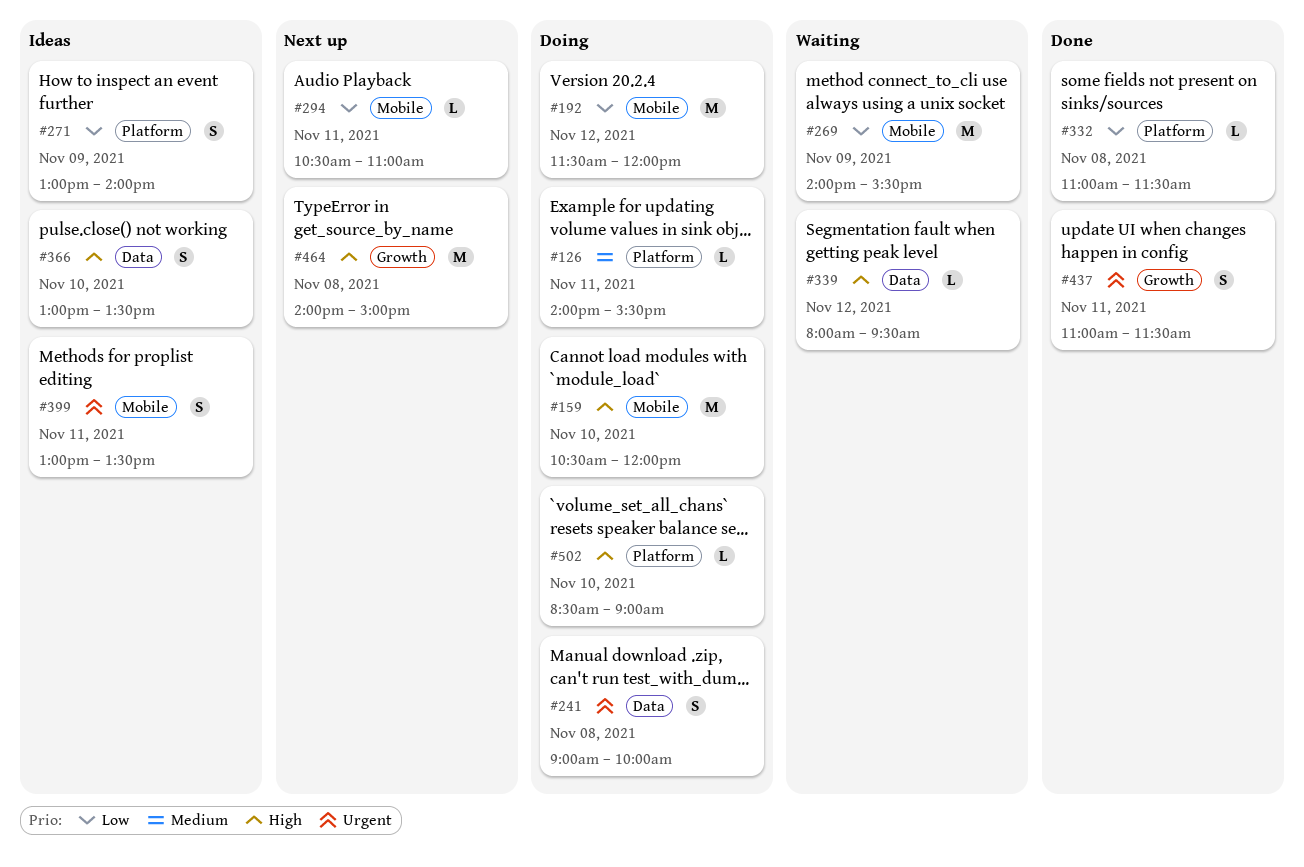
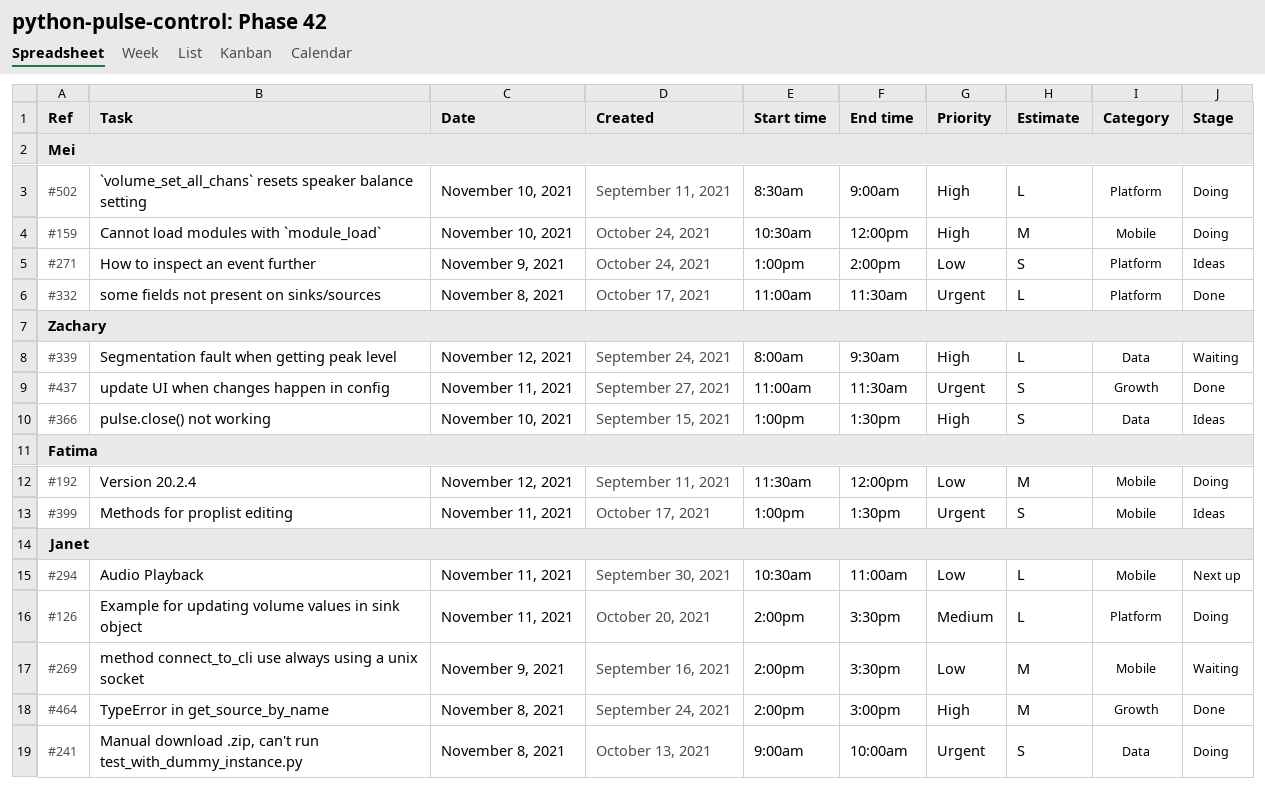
#332, priority: Low -> Urgent
#464, status: Next up -> Done

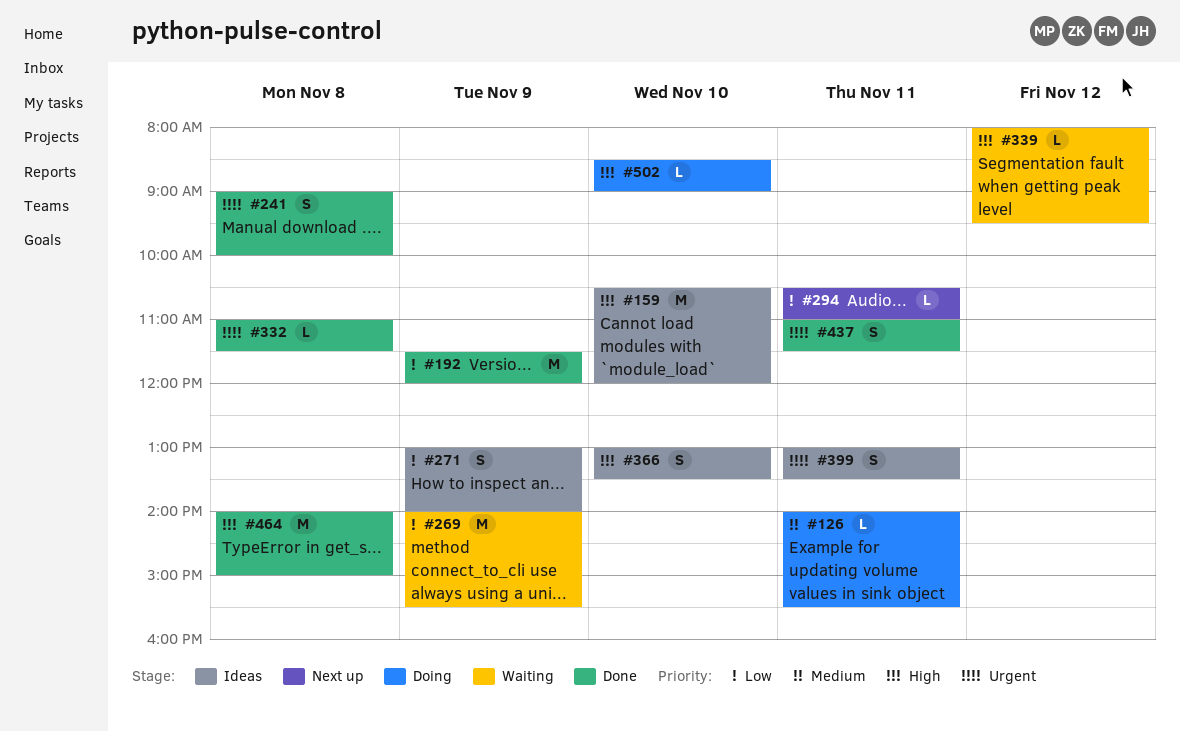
#159, status: Doing -> Ideas
#192, status: Doing -> Done
#192, day: Nov 12 -> Nov 9
#241, status: Doing -> Done

